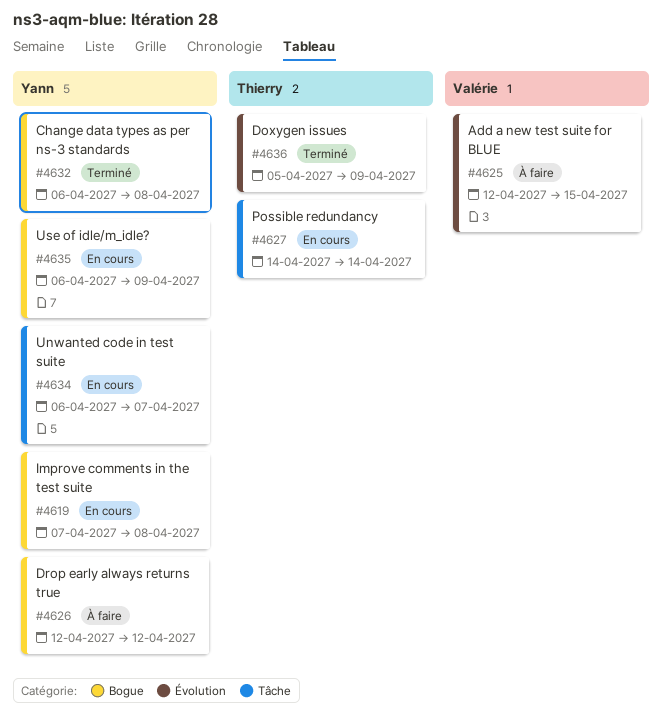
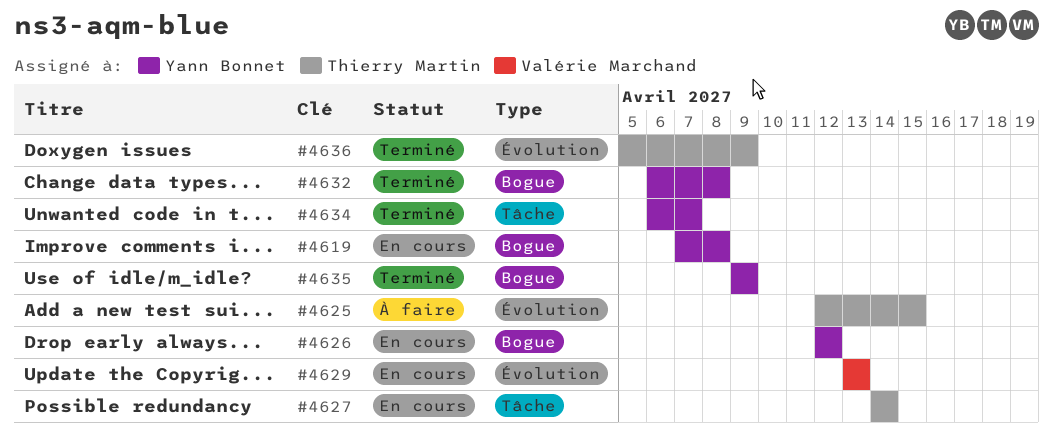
#4625, owner: Valérie Marchand -> Thierry Martin
#4626, status: À faire -> En cours
#4629: none -> present
#4634, status: En cours -> Terminé
#4635, status: En cours -> Terminé
#4635, start: Apr 6 -> Apr 9

